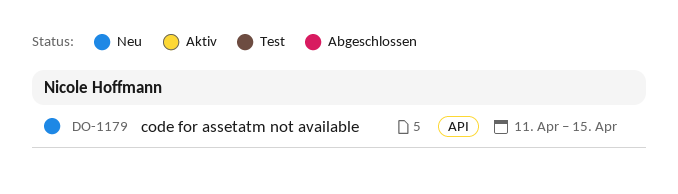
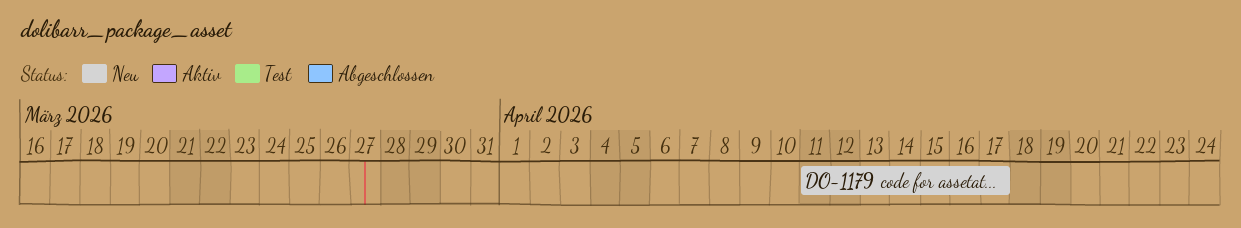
DO-1179, due: Apr 15 -> Apr 17

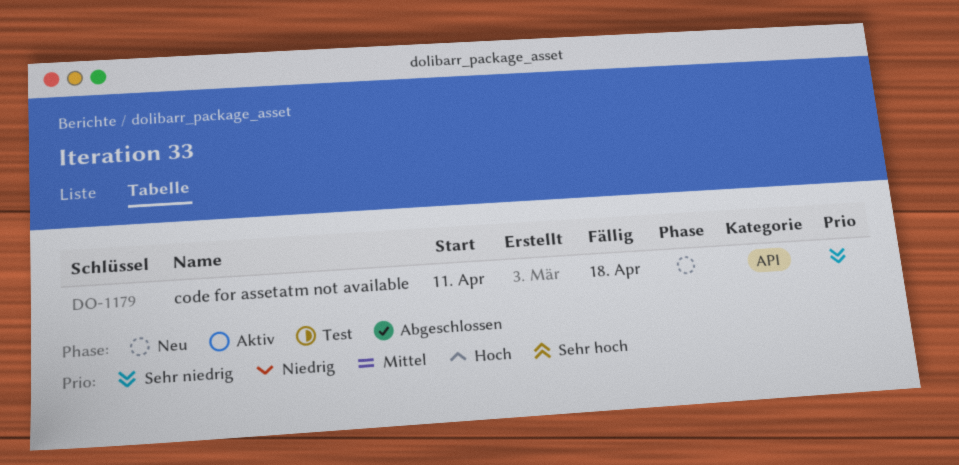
DO-1179, due: Apr 17 -> Apr 18

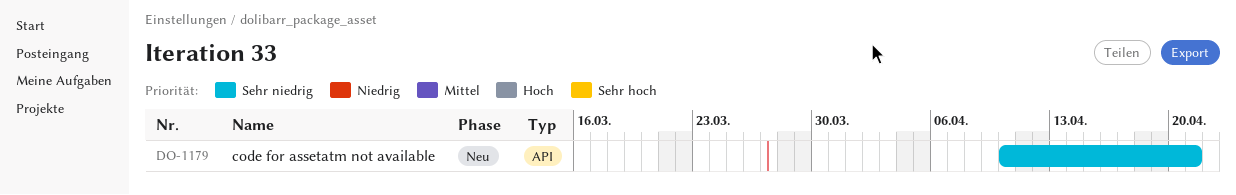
DO-1179, start: Apr 11 -> Apr 10
DO-1179, due: Apr 18 -> Apr 21

